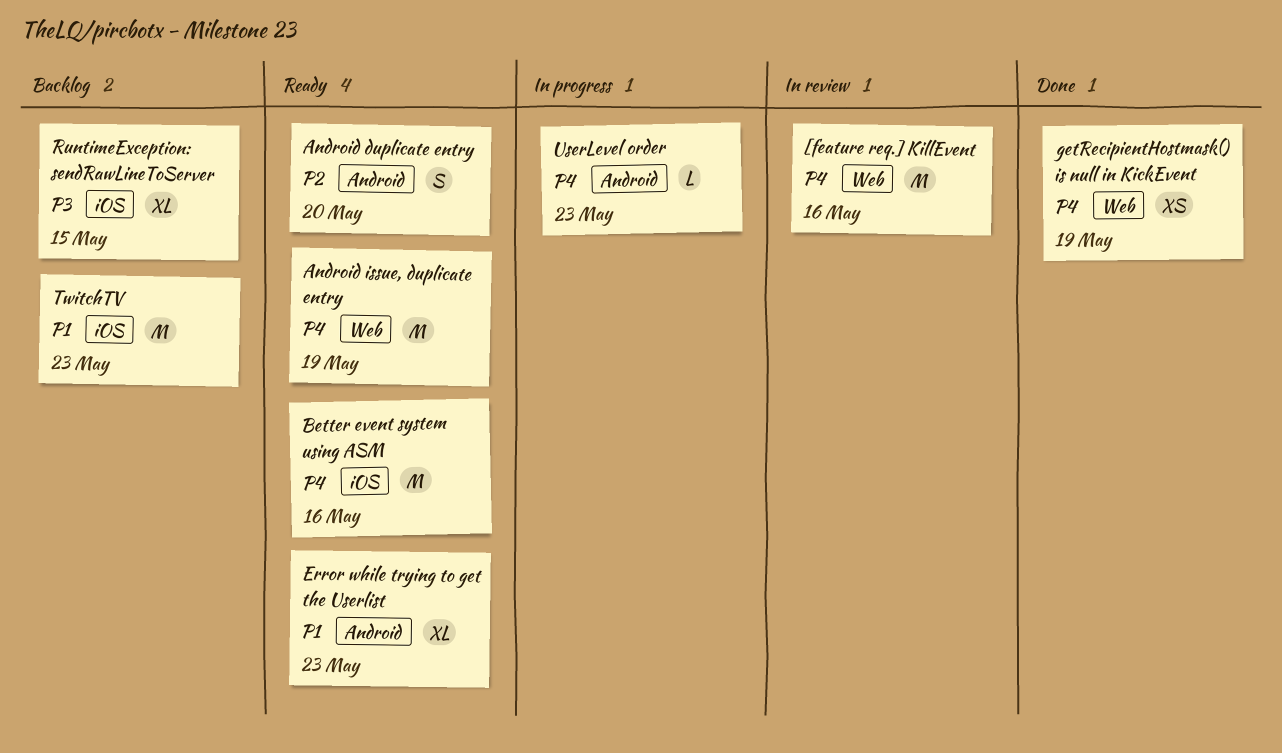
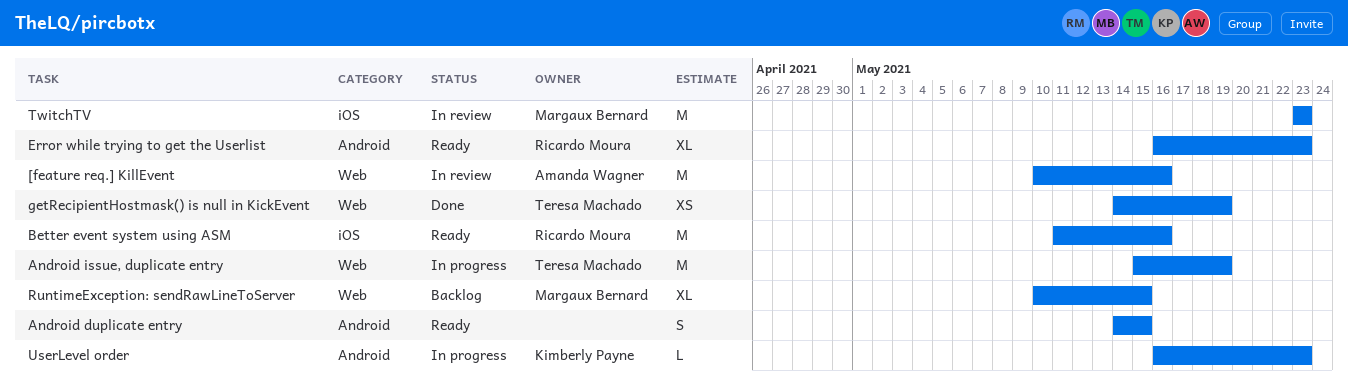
Android duplicate entry, due: May 20 -> May 15
Android issue, duplicate entry, status: Ready -> In progress
RuntimeException: sendRawLineToServer, label: iOS -> Web
TwitchTV, status: Backlog -> In review

